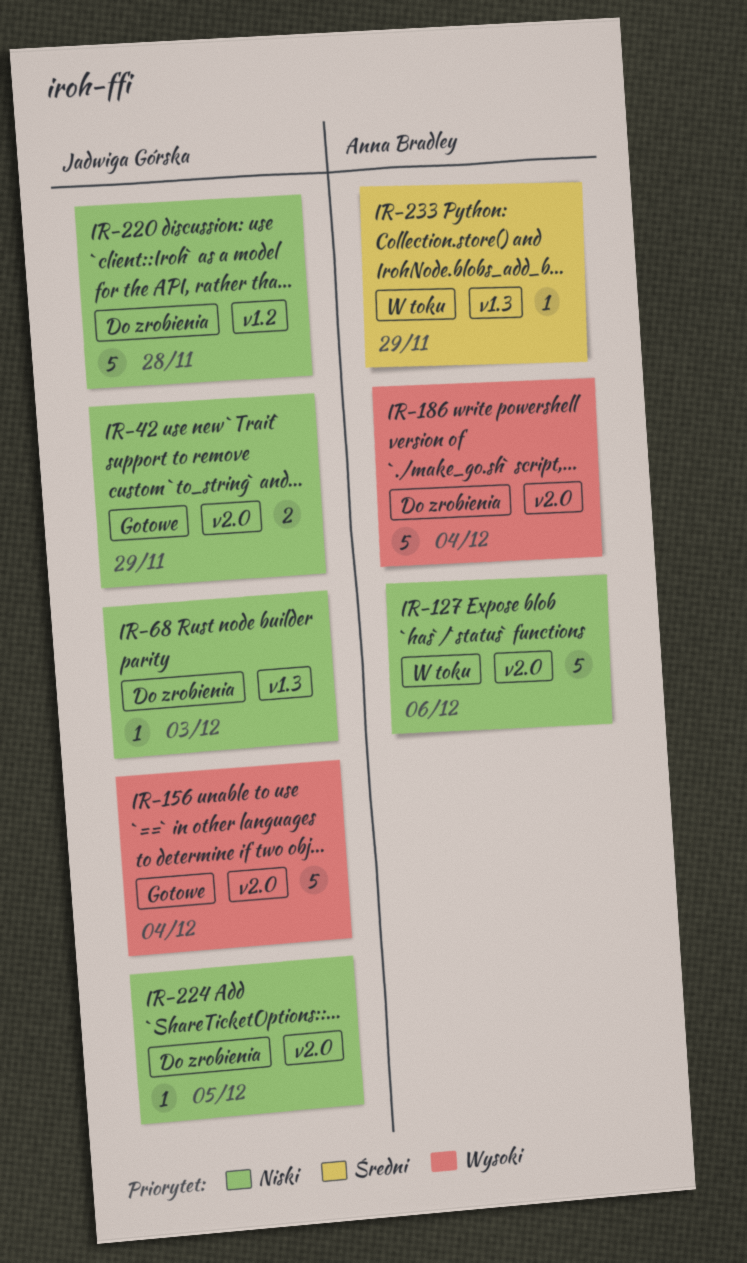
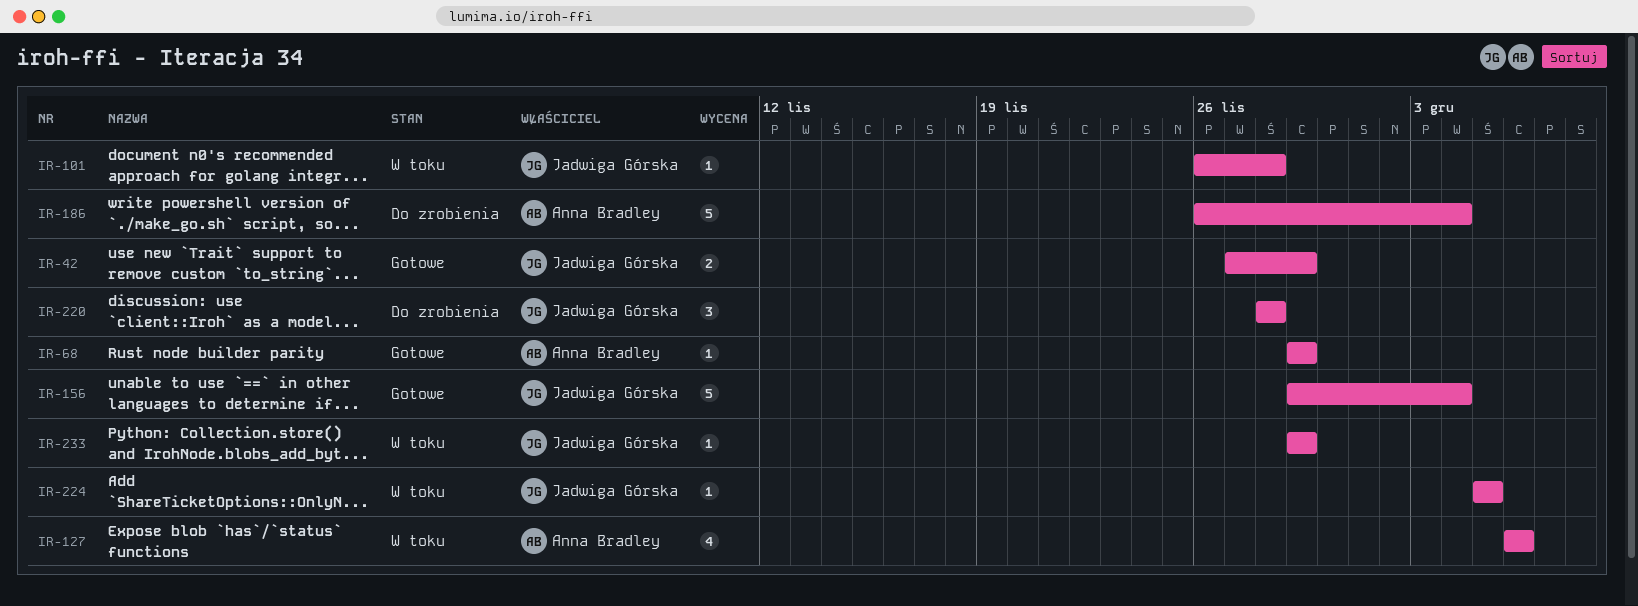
IR-68, status: Do zrobienia -> Gotowe
IR-68, owner: Jadwiga Górska -> Anna Bradley
IR-68, due: Dec 3 -> Nov 29
IR-101: none -> present
IR-127, estimate: 5 -> 4
IR-220, estimate: 5 -> 3
IR-224, status: Do zrobienia -> W toku
IR-233, owner: Anna Bradley -> Jadwiga Górska

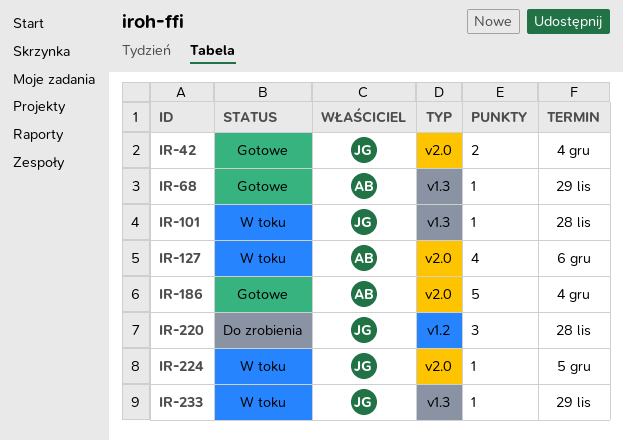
IR-42, due: Nov 29 -> Dec 4
IR-156: present -> none
IR-186, status: Do zrobienia -> Gotowe

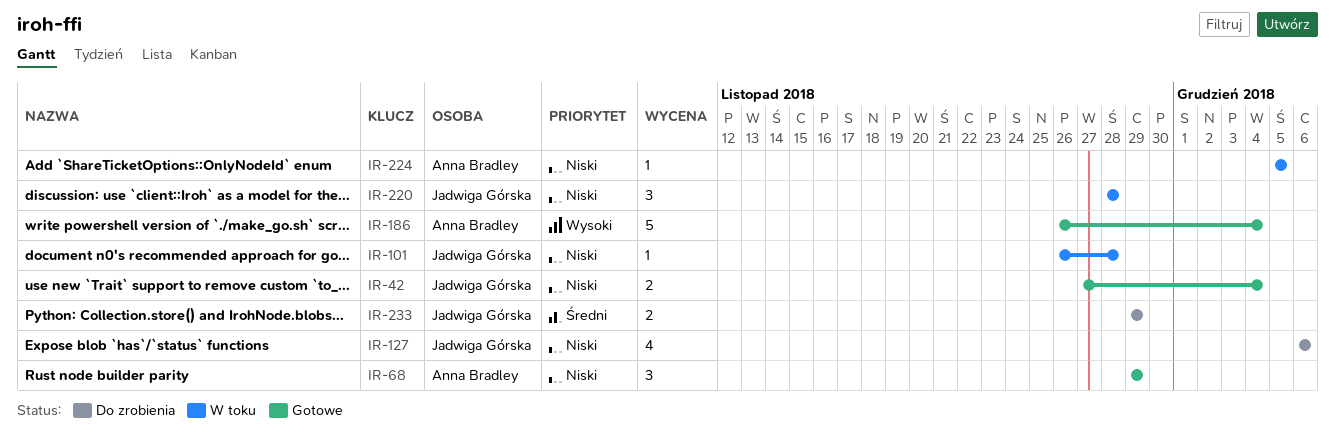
IR-68, estimate: 1 -> 3
IR-127, status: W toku -> Do zrobienia
IR-127, owner: Anna Bradley -> Jadwiga Górska
IR-220, status: Do zrobienia -> W toku
IR-224, owner: Jadwiga Górska -> Anna Bradley
IR-233, status: W toku -> Do zrobienia
IR-233, estimate: 1 -> 2

